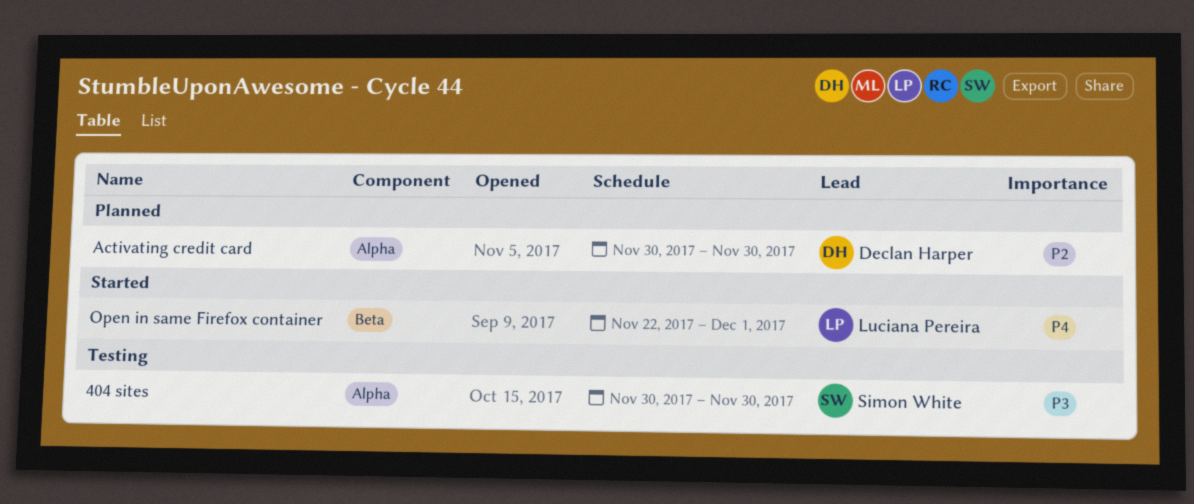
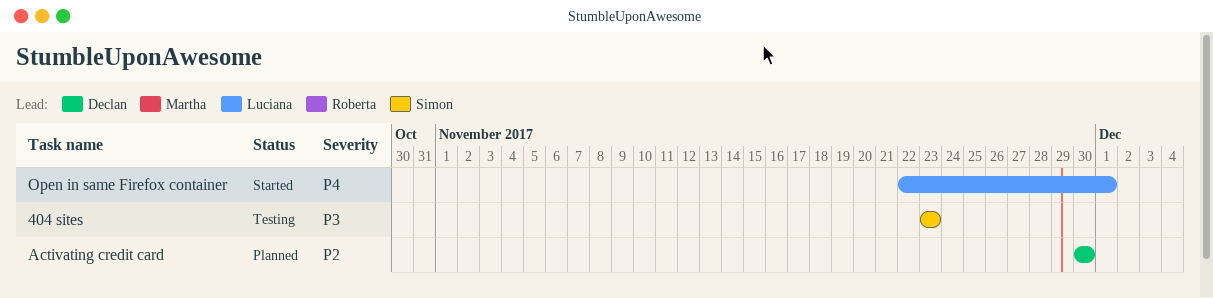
404 sites, start: Nov 30 -> Nov 23
404 sites, due: Nov 30 -> Nov 23

